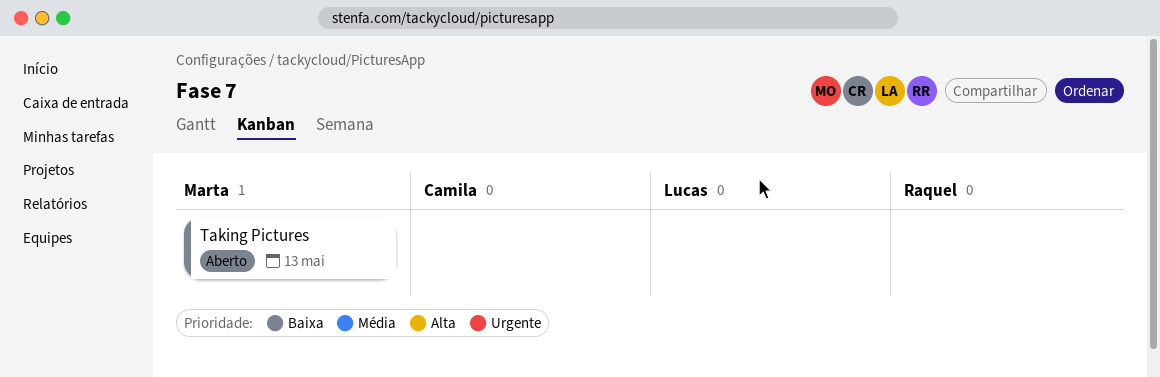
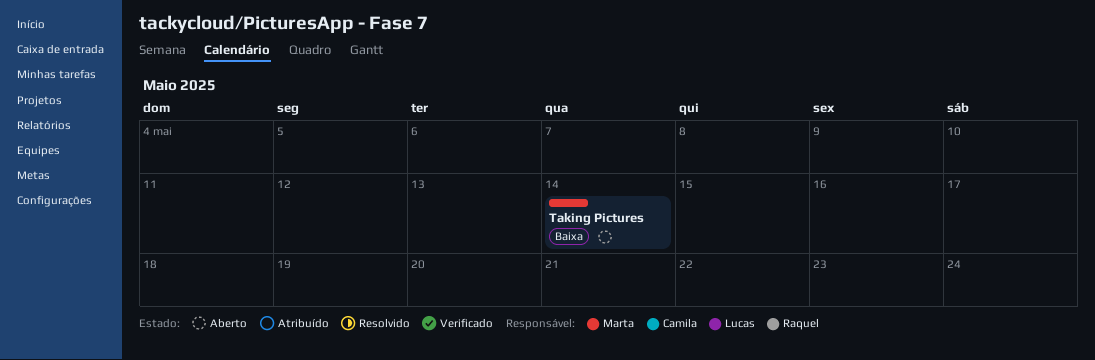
Taking Pictures, due: May 13 -> May 14

